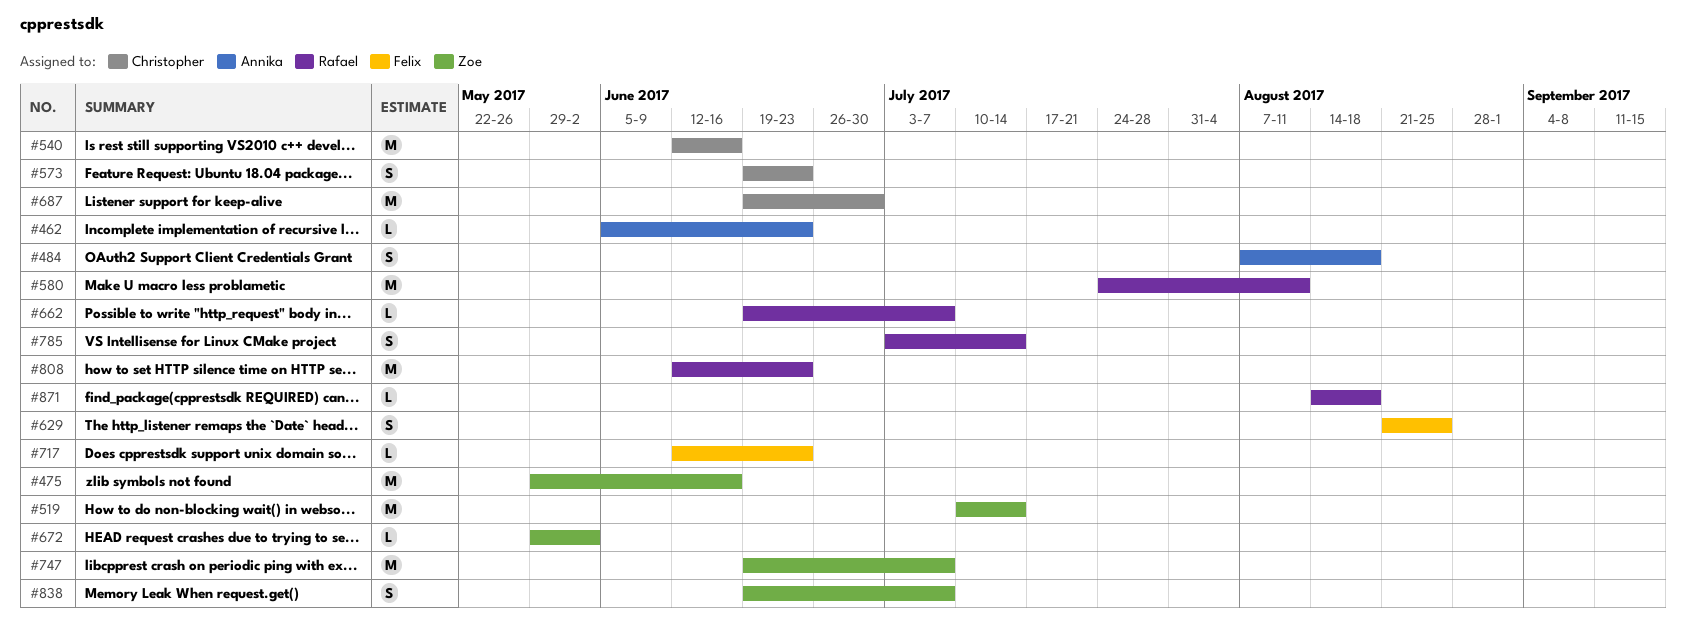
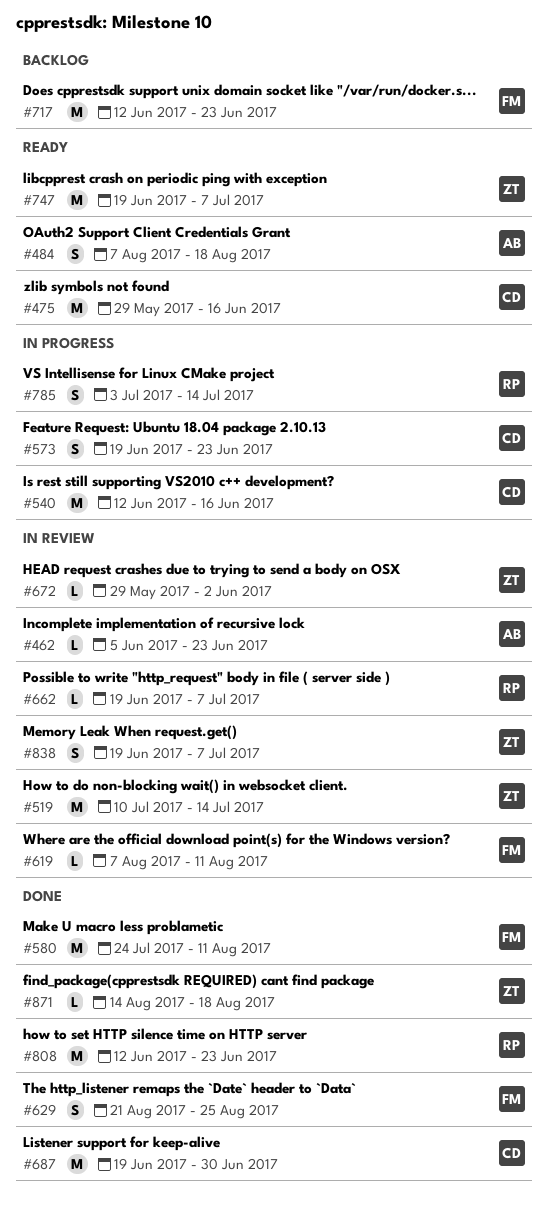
#475, owner: Zoe -> Christopher
#580, owner: Rafael -> Felix
#619: none -> present
#717, estimate: L -> M
#871, owner: Rafael -> Zoe

